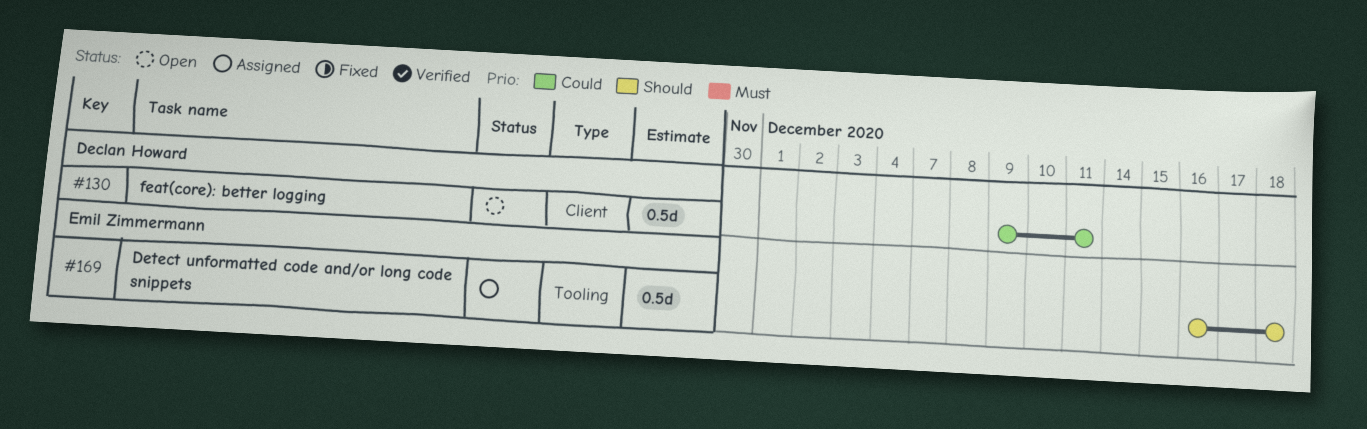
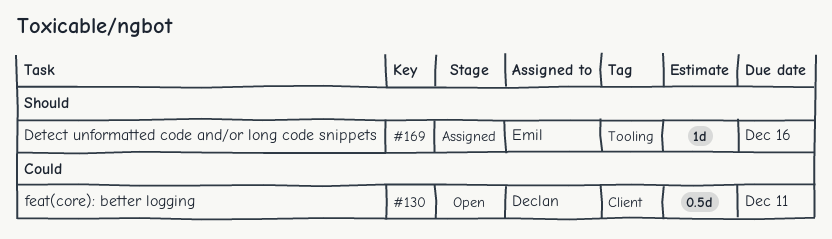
#169, estimate: 0.5d -> 1d
#169, due: Dec 18 -> Dec 16

